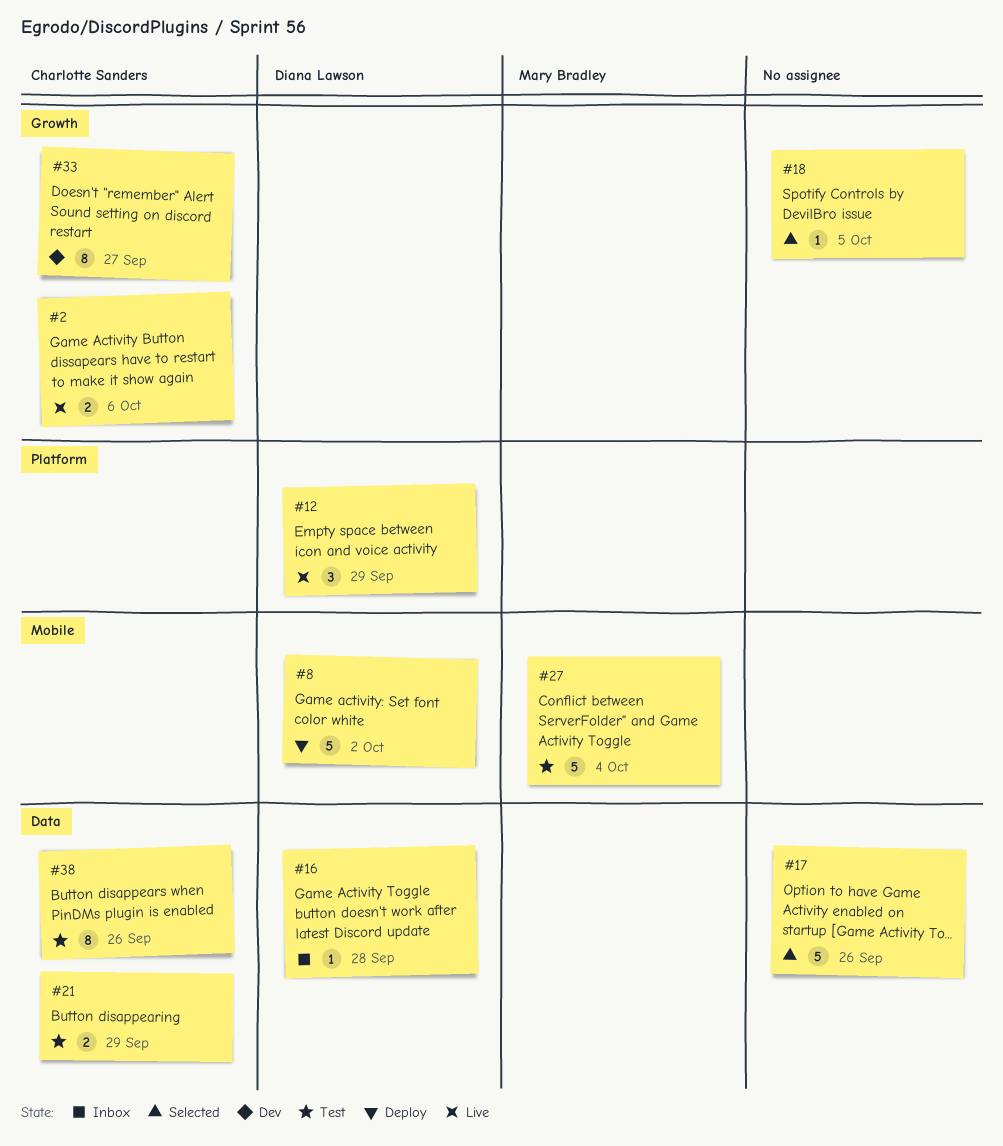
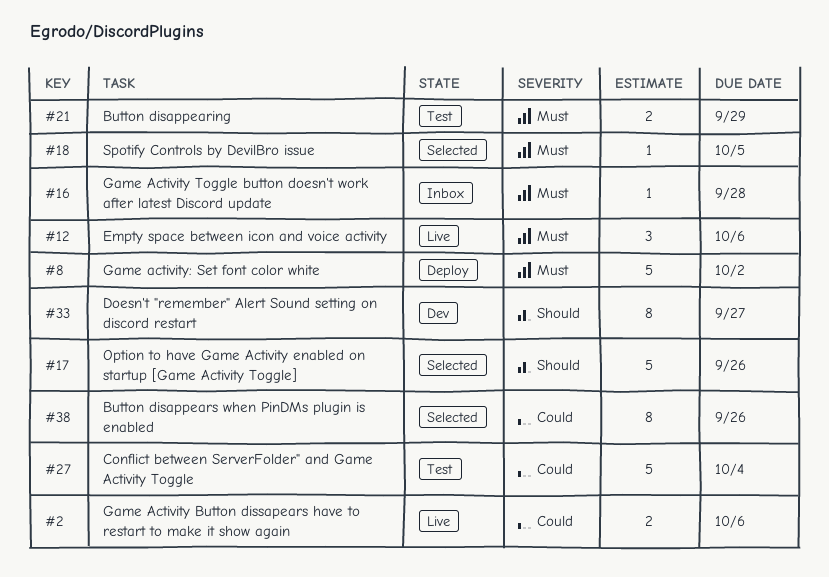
#12, due: Sep 29 -> Oct 6
#38, status: Test -> Selected

